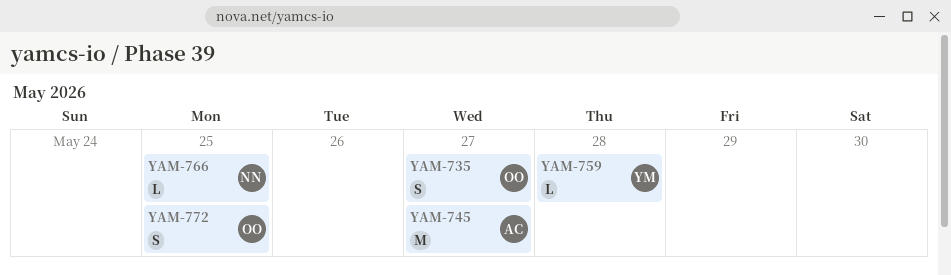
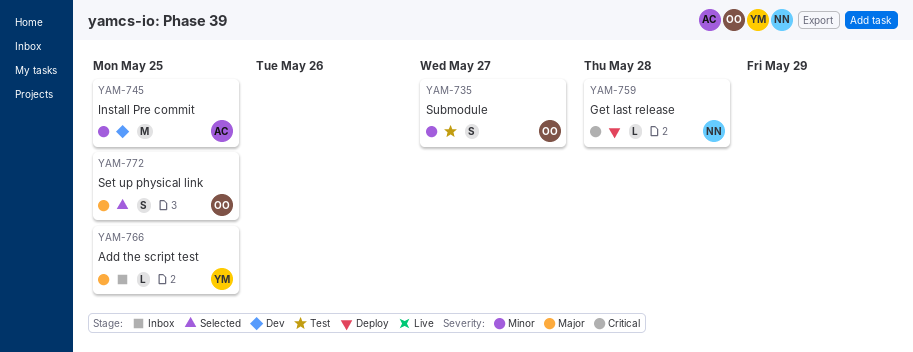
YAM-745, due: May 27 -> May 25
YAM-759, owner: YM -> NN
YAM-766, owner: NN -> YM

